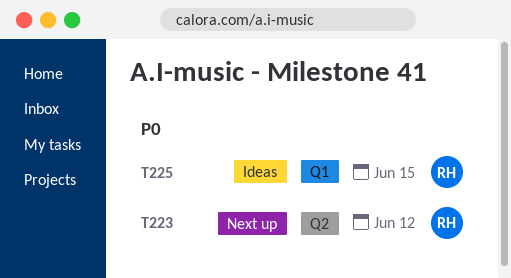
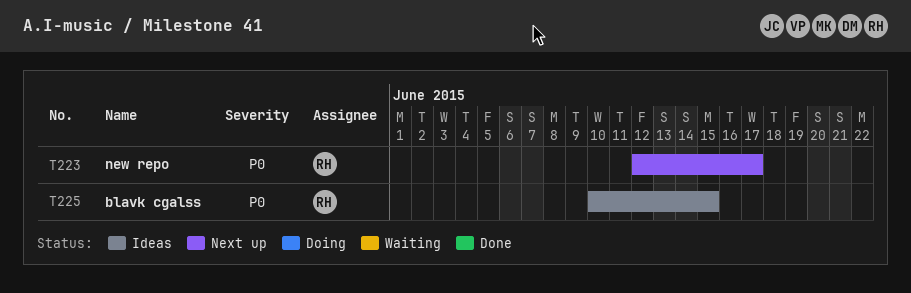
T223, due: Jun 12 -> Jun 17

